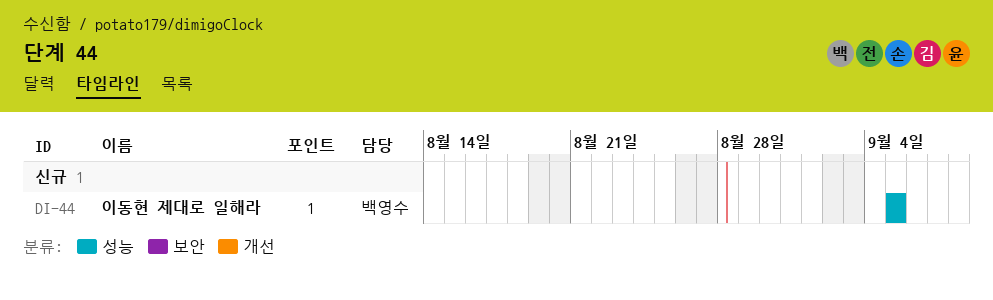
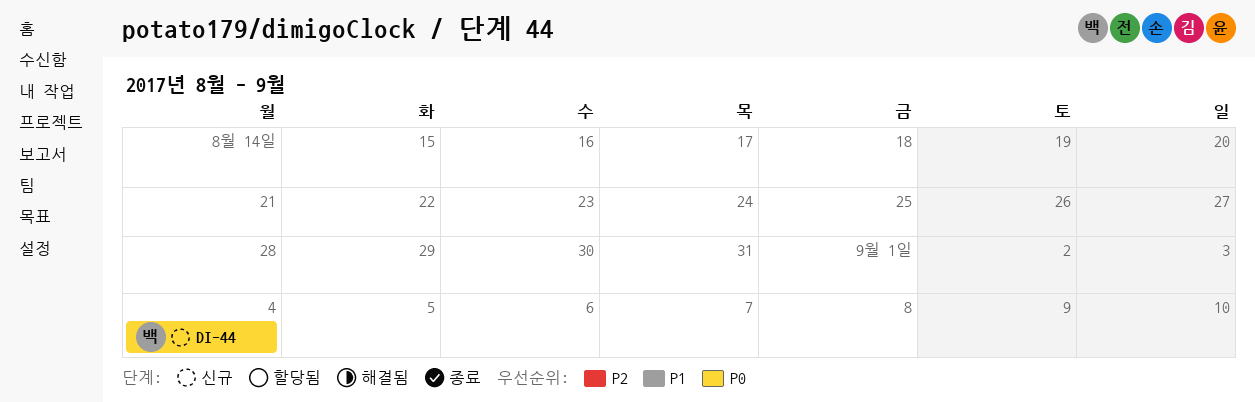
DI-44, start: Sep 5 -> Sep 4
DI-44, due: Sep 5 -> Sep 4

